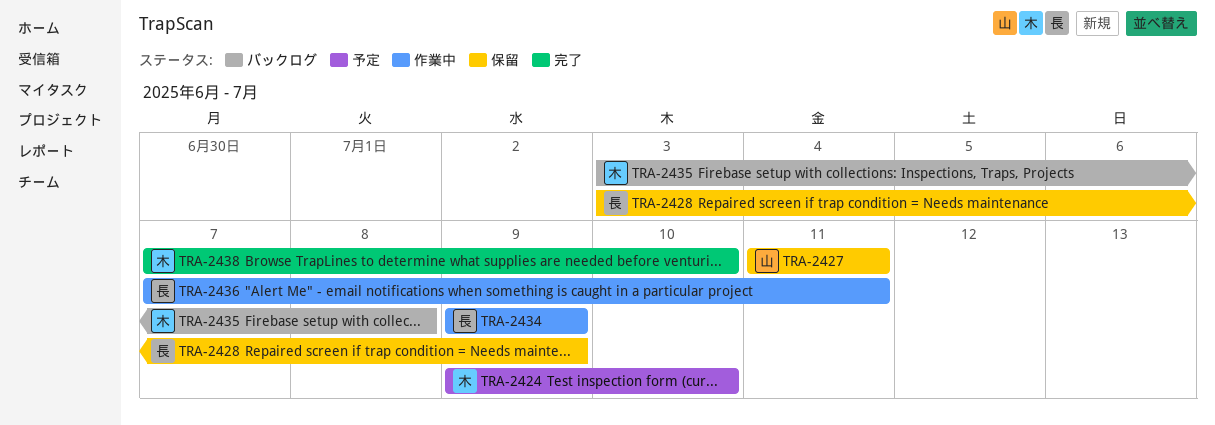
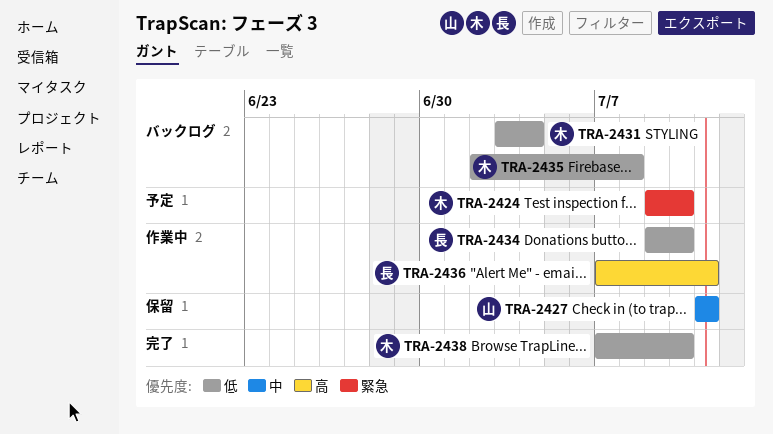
TRA-2428: present -> none
TRA-2431: none -> present
TRA-2434, due: Jul 9 -> Jul 10
TRA-2435, start: Jul 3 -> Jul 2

